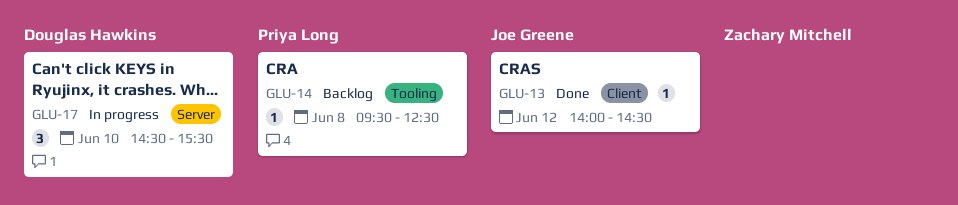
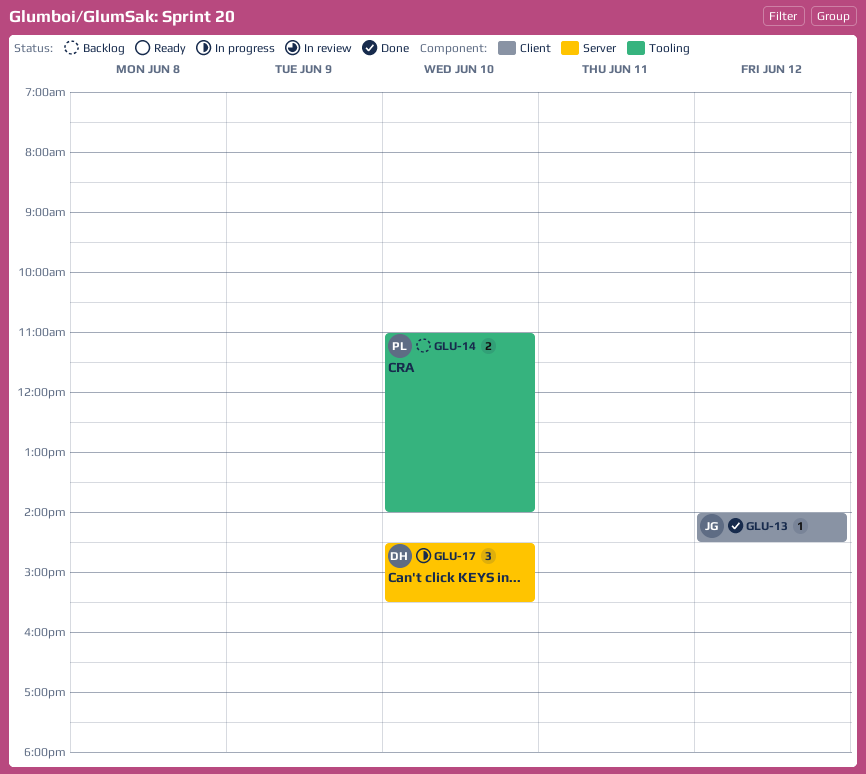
GLU-14, estimate: 1 -> 2
GLU-14, day: Jun 8 -> Jun 10
GLU-14, begins: 09:30 -> 11:00
GLU-14, ends: 12:30 -> 14:00

